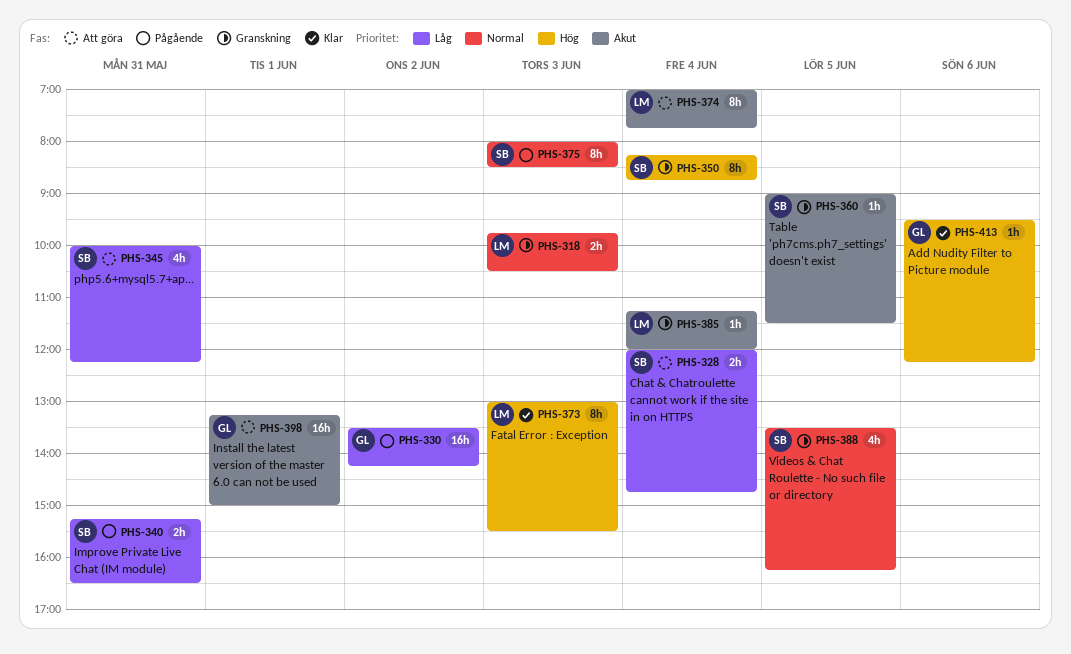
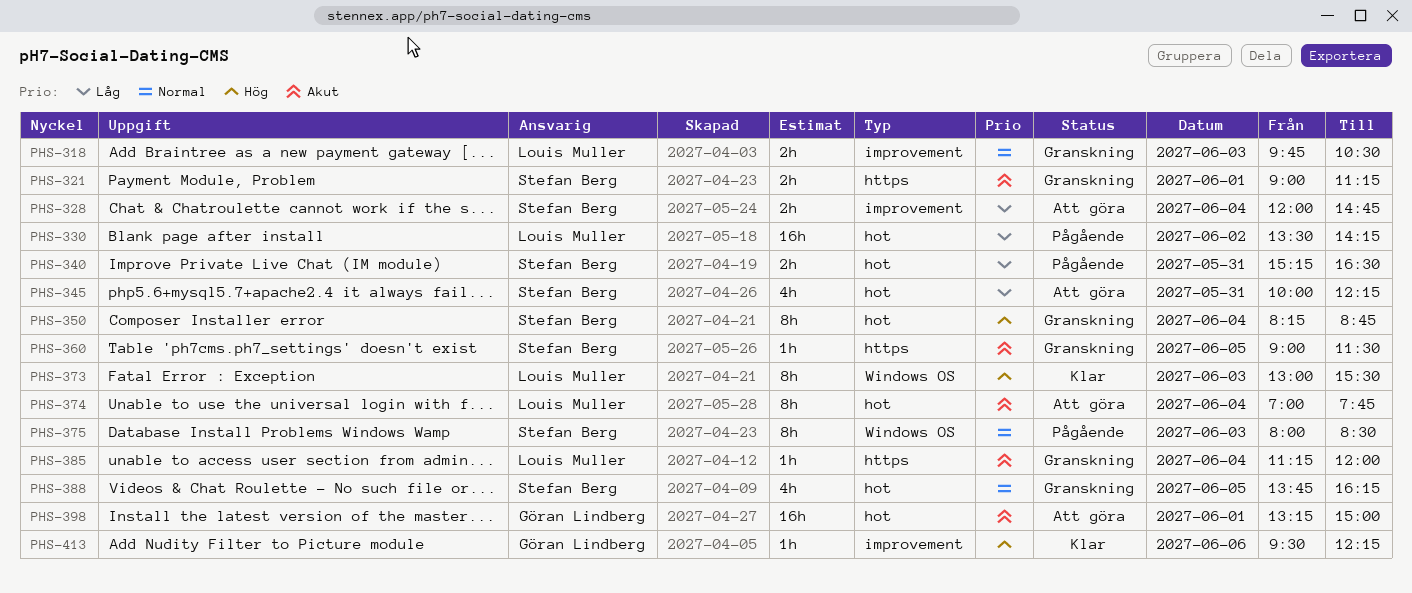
PHS-321: none -> present
PHS-330, owner: Göran Lindberg -> Louis Muller
PHS-388, begins: 13:30 -> 13:45

